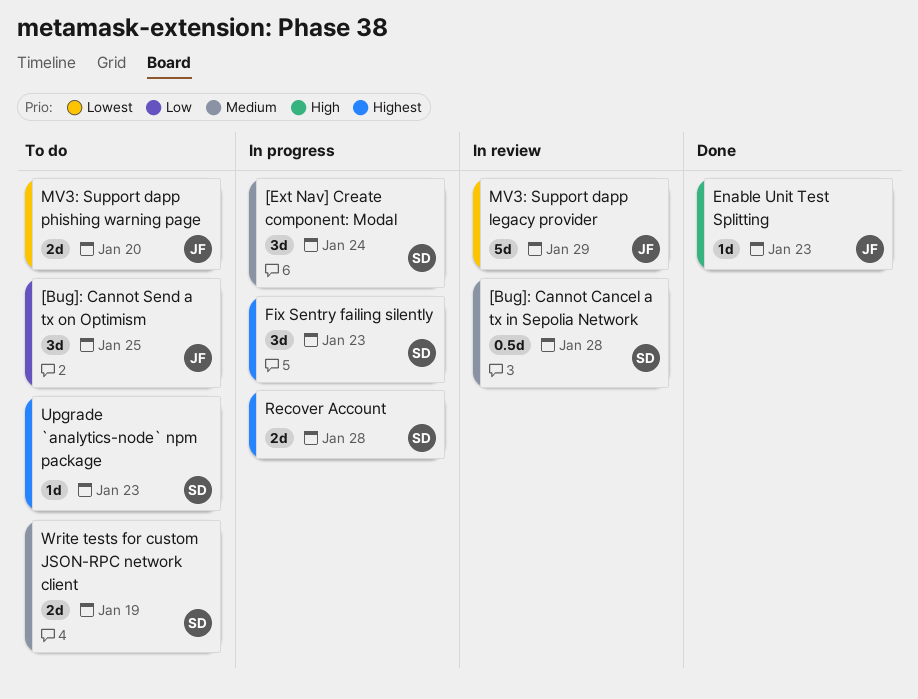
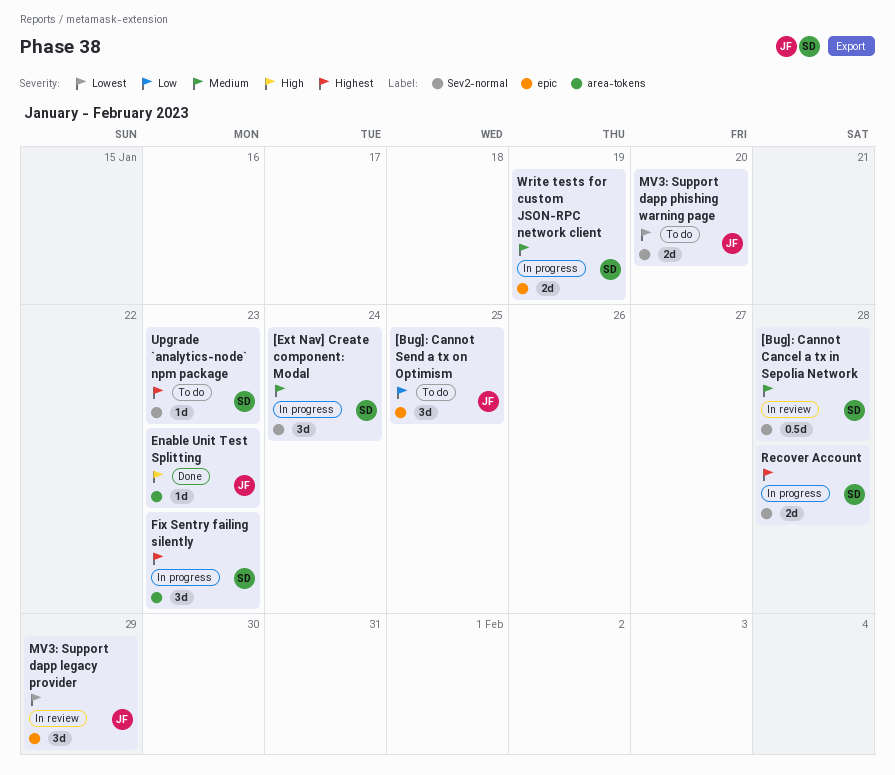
MV3: Support dapp legacy provider, estimate: 5d -> 3d
Write tests for custom JSON-RPC network client, status: To do -> In progress

